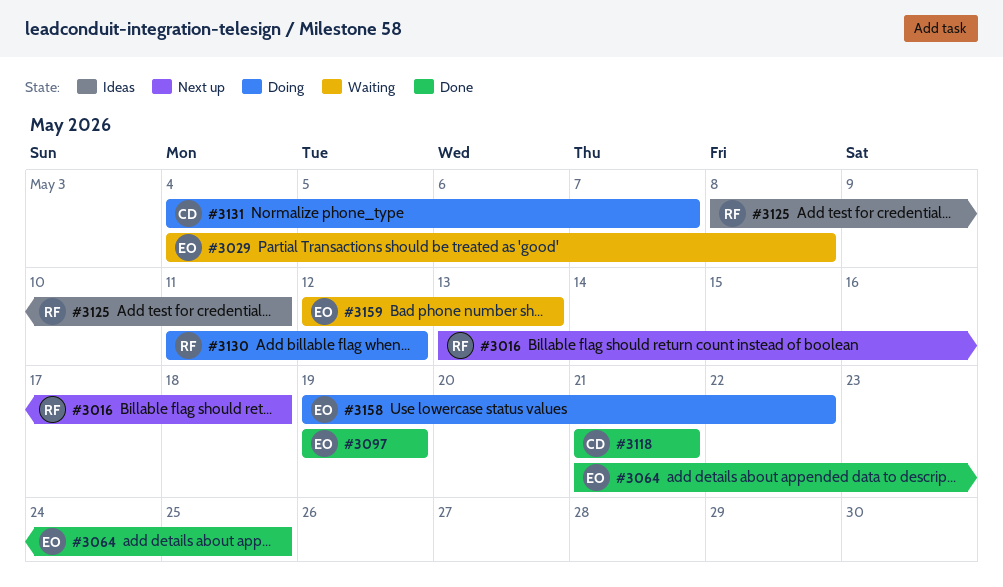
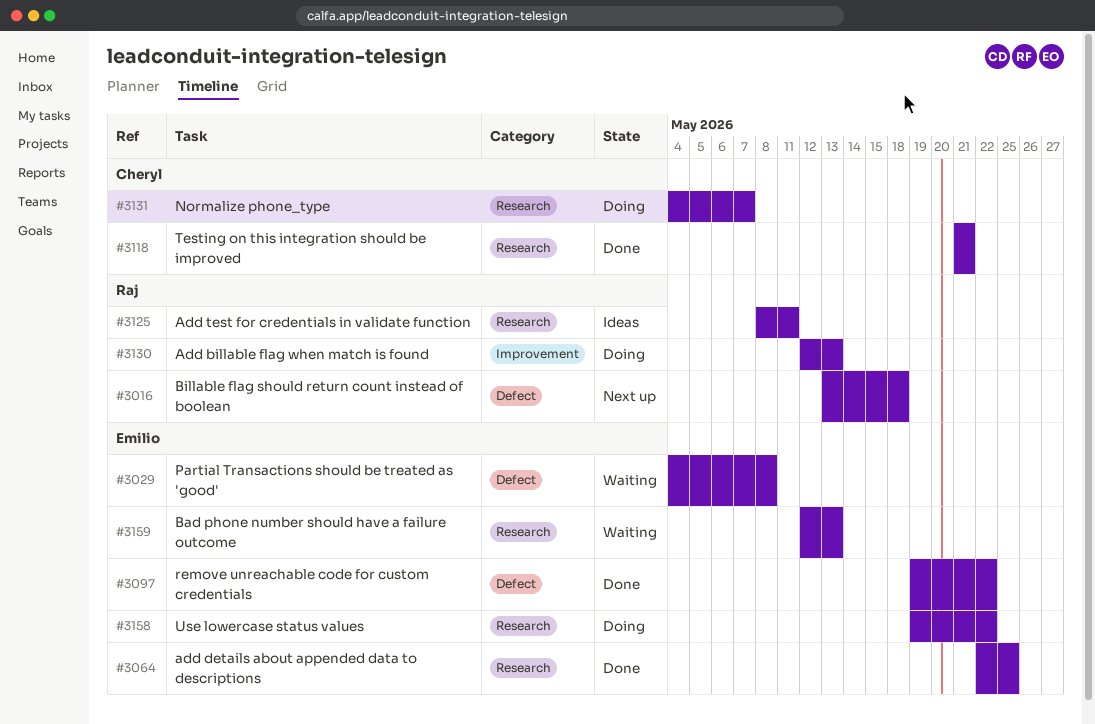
#3064, start: May 21 -> May 22
#3097, due: May 19 -> May 22
#3130, start: May 11 -> May 12
#3130, due: May 12 -> May 13

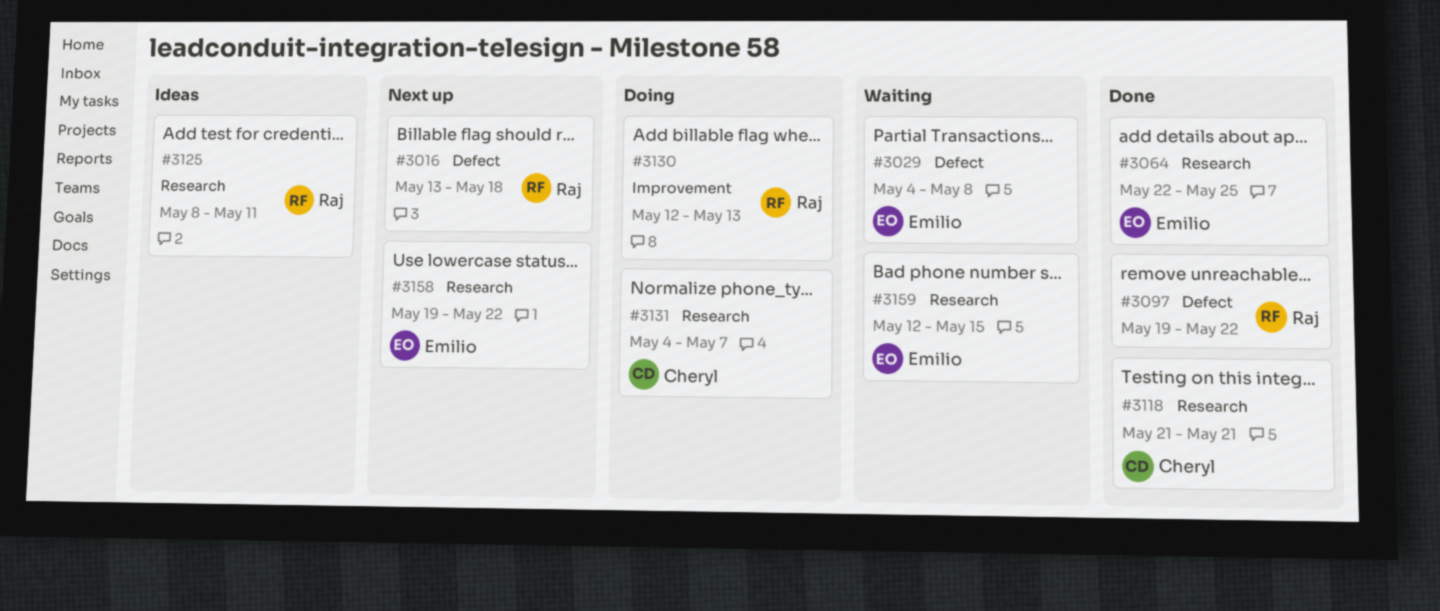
#3097, owner: Emilio -> Raj
#3158, status: Doing -> Next up
#3159, due: May 13 -> May 15

